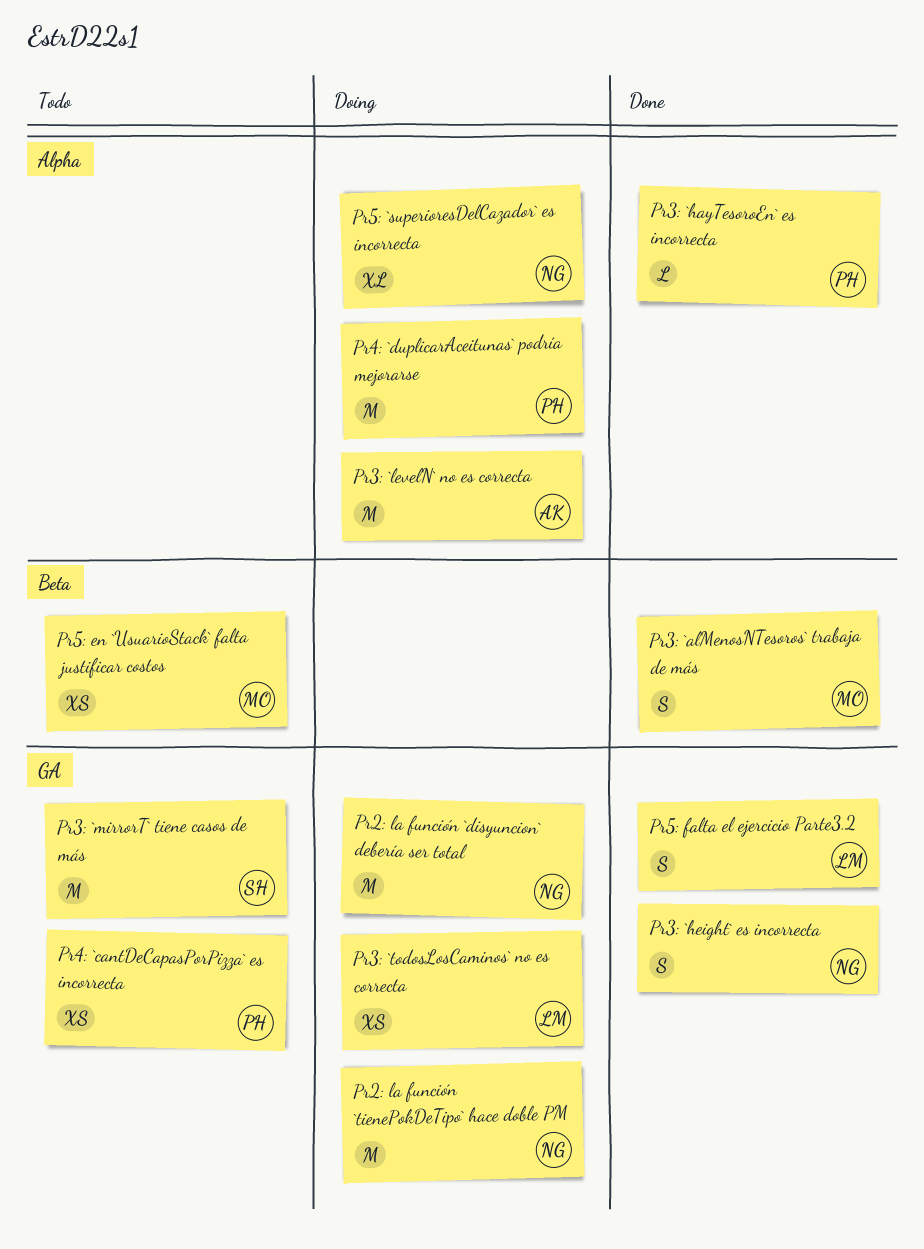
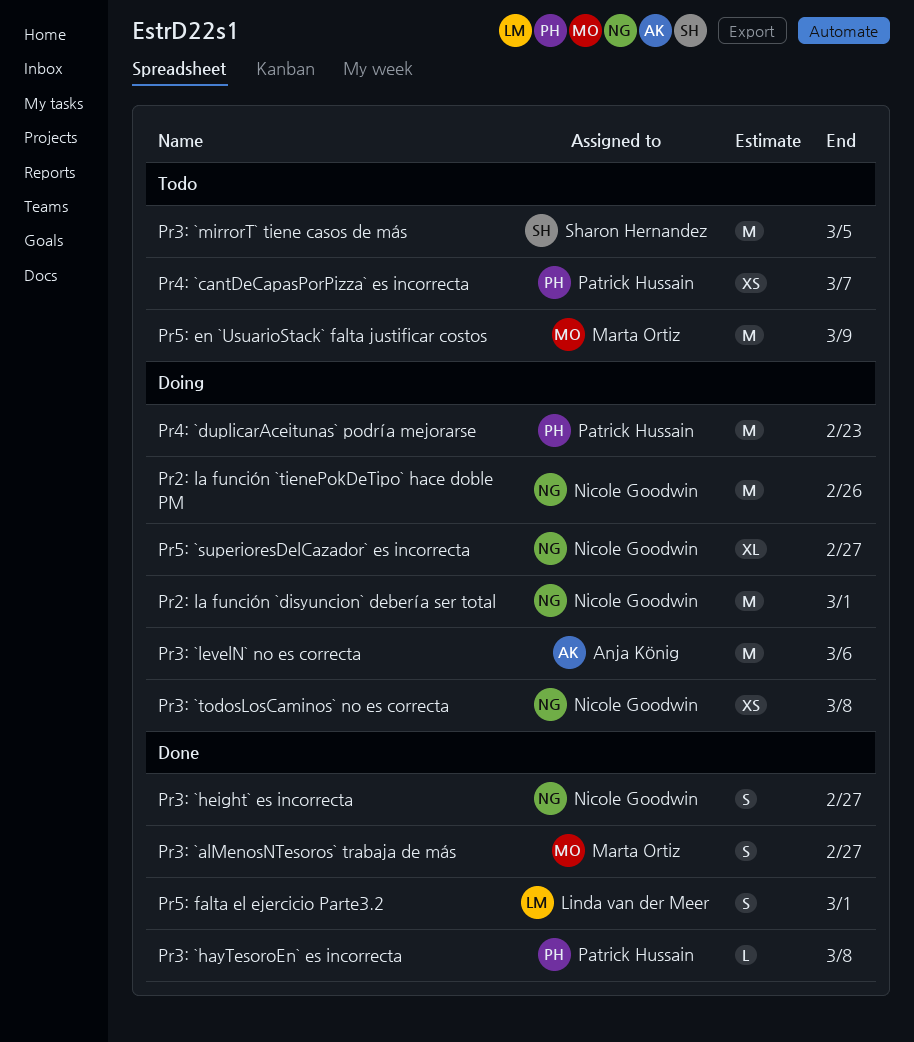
Pr3: `todosLosCaminos` no es correcta, owner: Linda van der Meer -> Nicole Goodwin
Pr5: en `UsuarioStack` falta justificar costos, estimate: XS -> M

